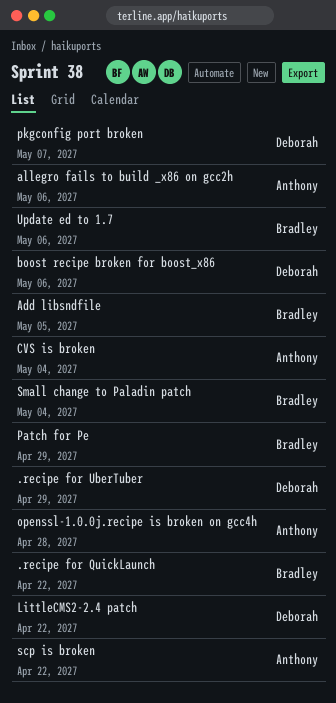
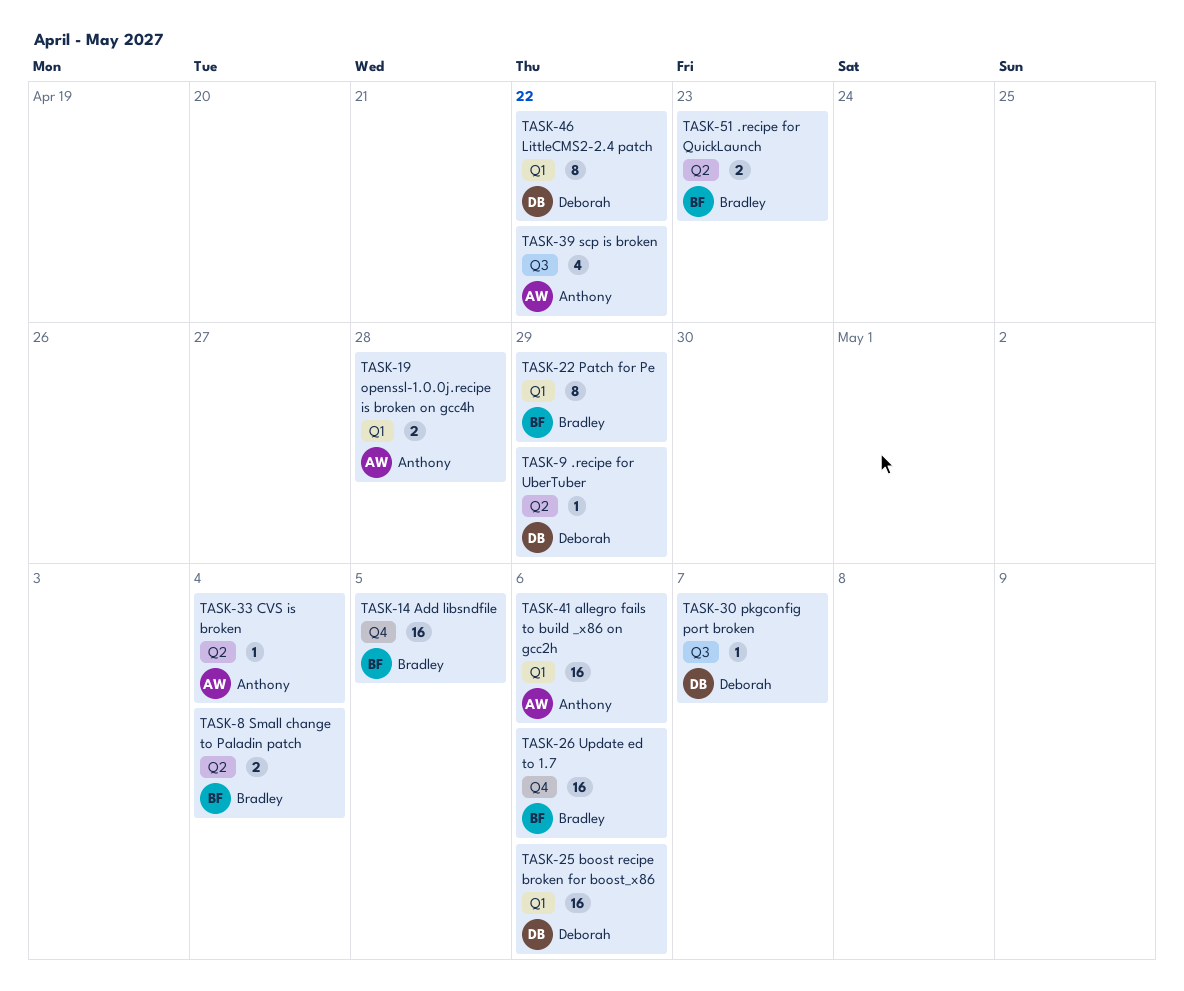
.recipe for QuickLaunch, due: Apr 22 -> Apr 23

